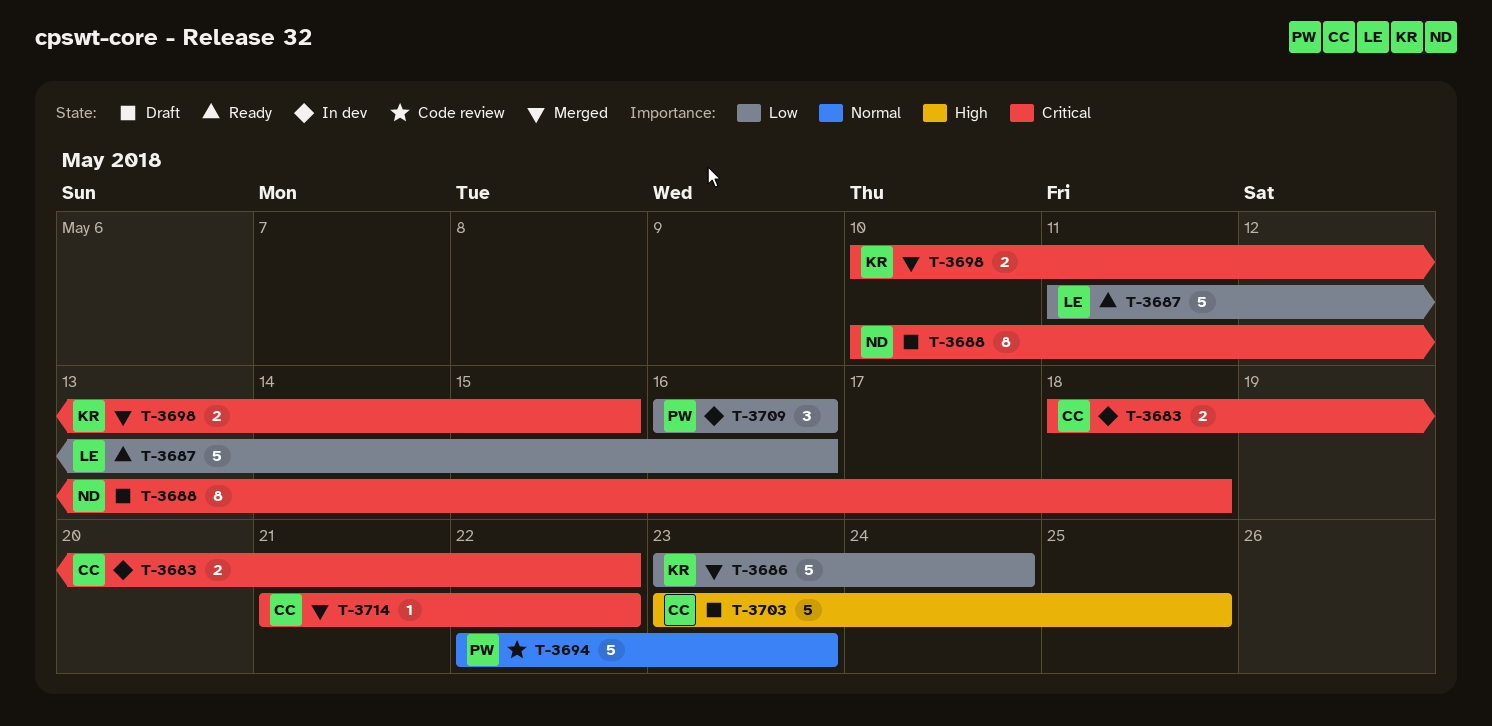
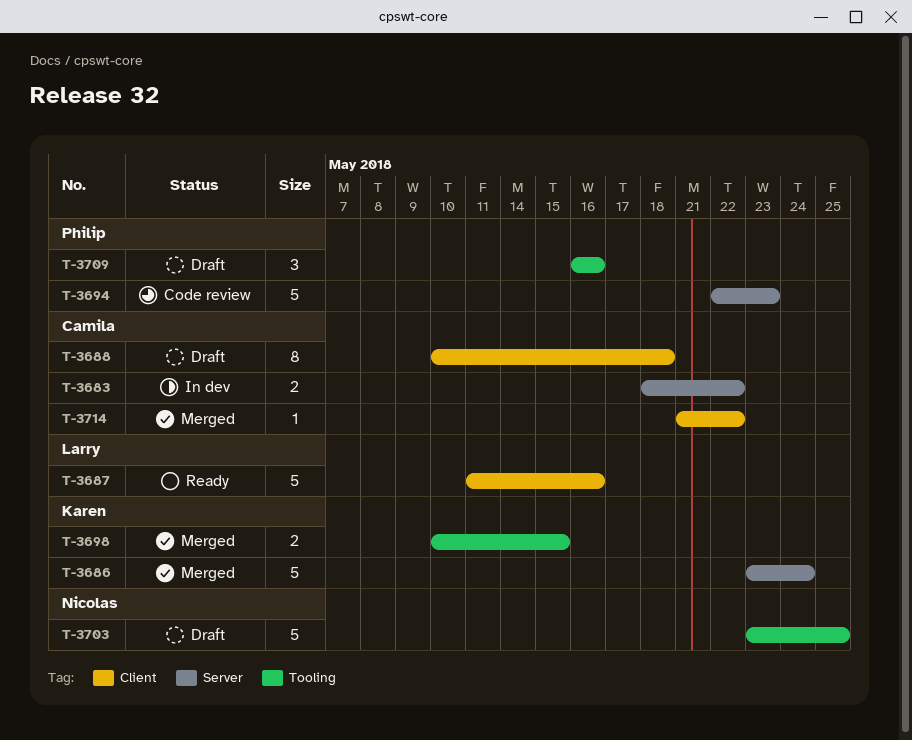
T-3688, owner: Nicolas -> Camila
T-3703, owner: Camila -> Nicolas
T-3709, status: In dev -> Draft

